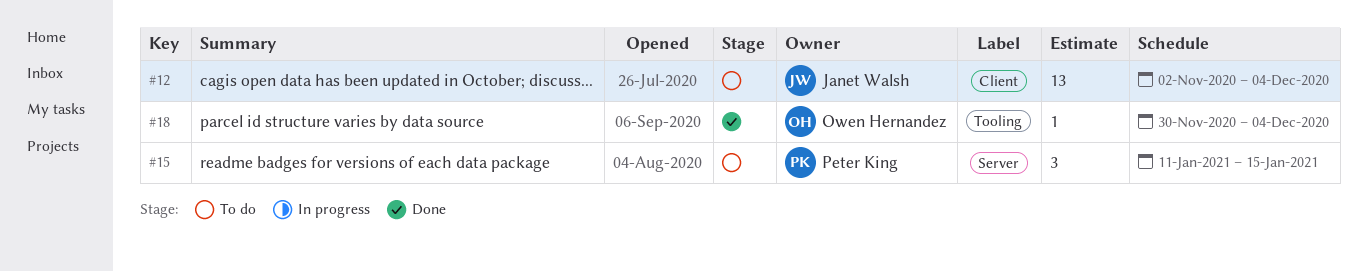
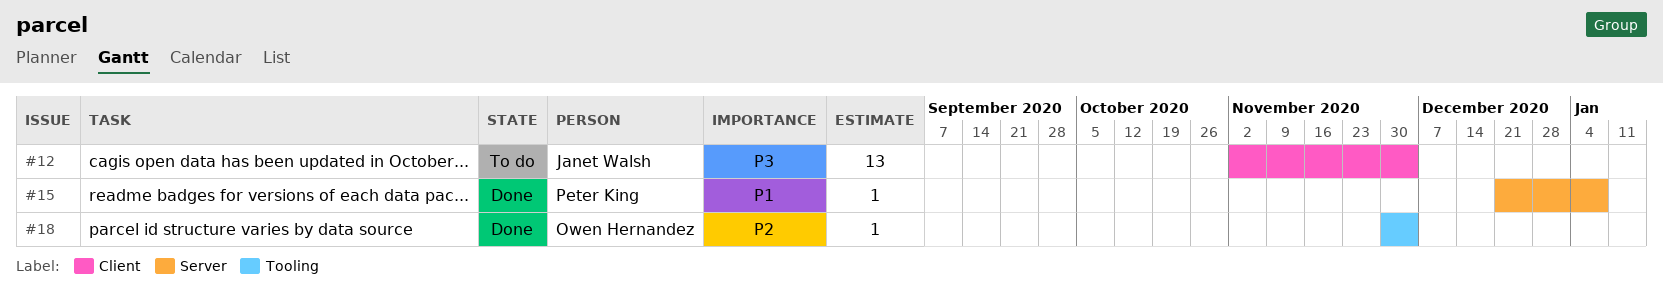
#15, status: To do -> Done
#15, estimate: 3 -> 1
#15, start: Jan 11 -> Dec 21
#15, due: Jan 15 -> Jan 8

